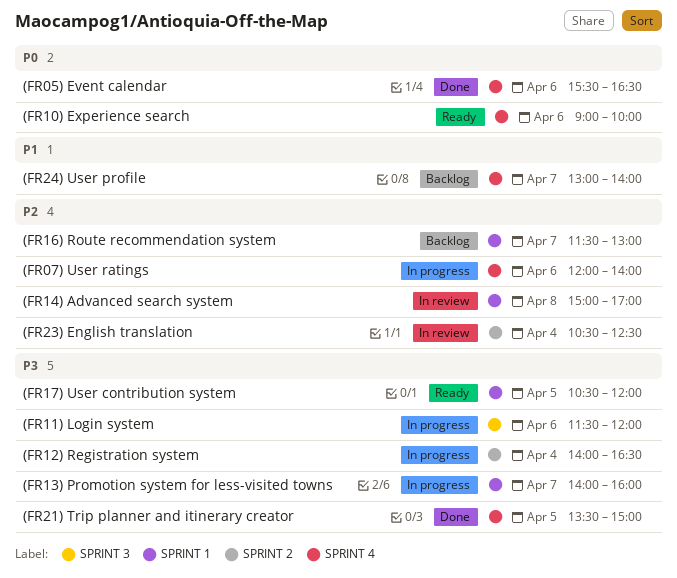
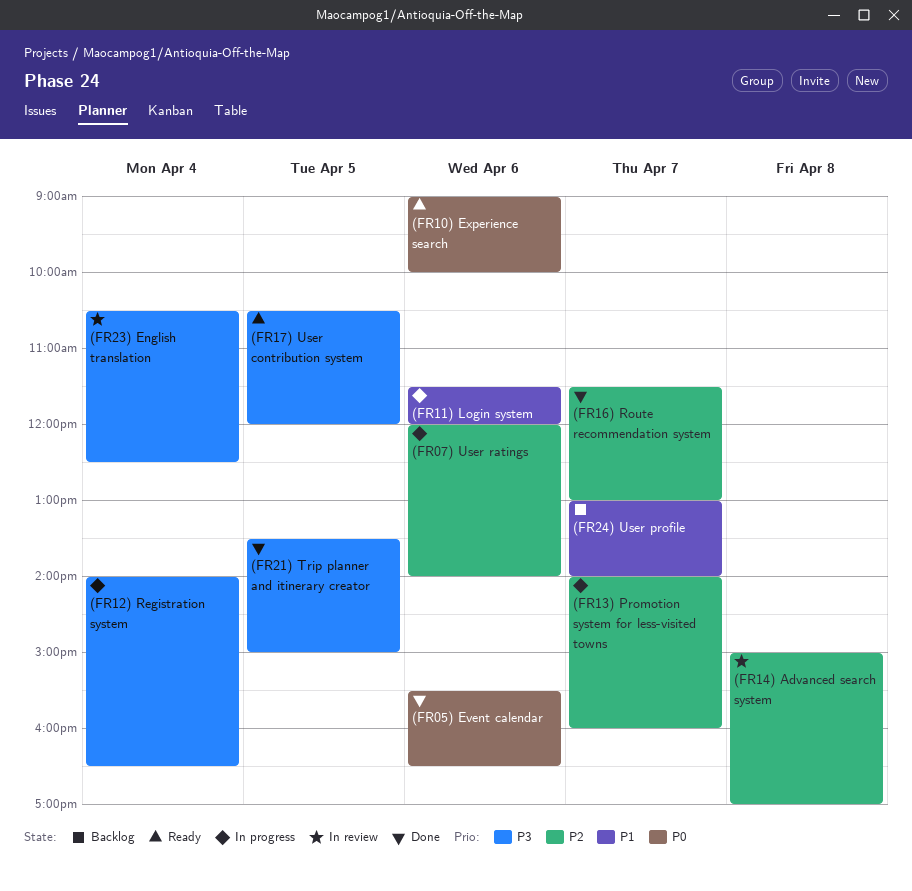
(FR11) Login system, priority: P3 -> P1
(FR13) Promotion system for less-visited towns, priority: P3 -> P2
(FR16) Route recommendation system, status: Backlog -> Done
(FR23) English translation, priority: P2 -> P3

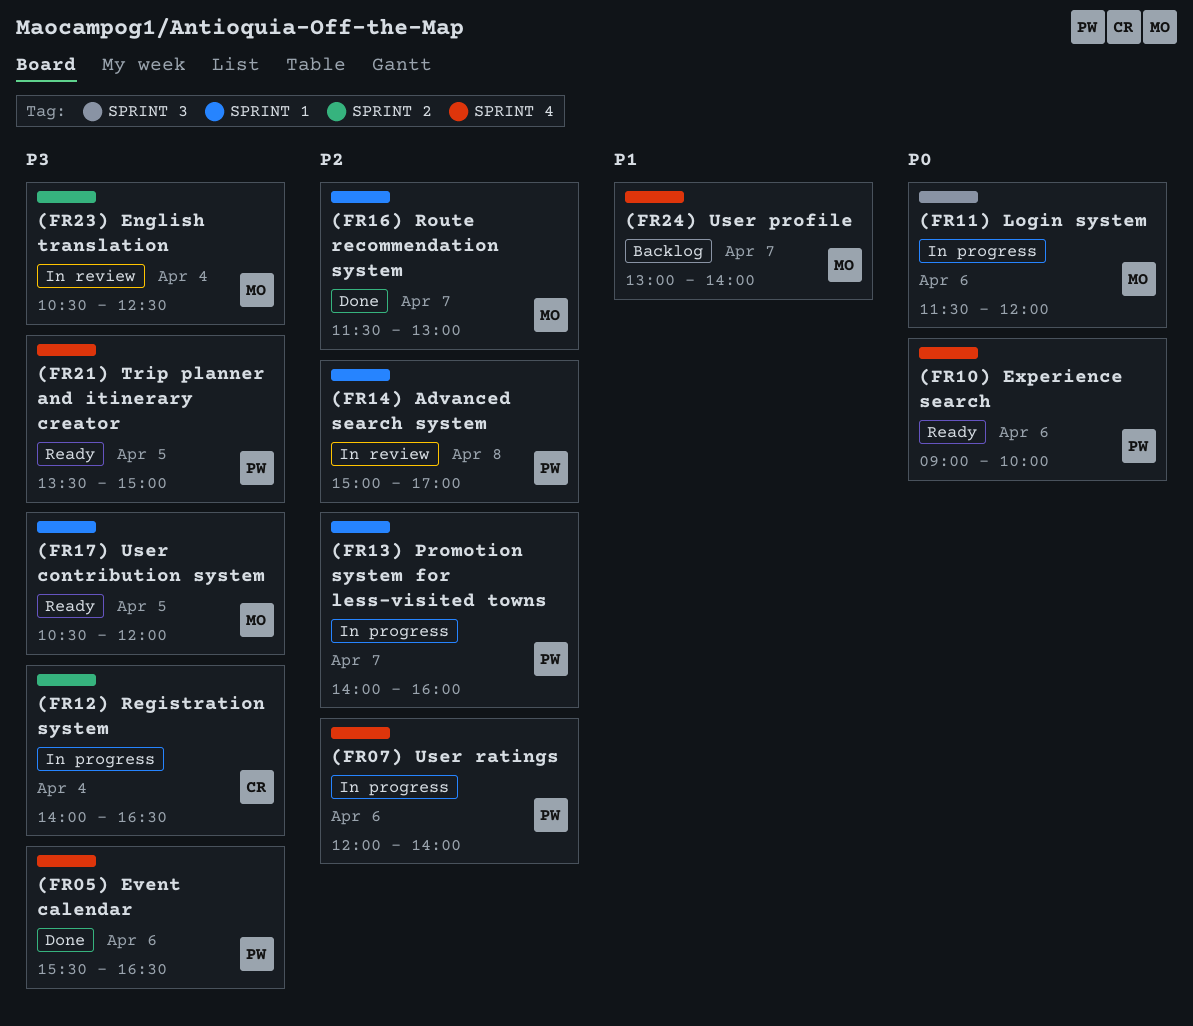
(FR05) Event calendar, priority: P0 -> P3
(FR11) Login system, priority: P1 -> P0
(FR21) Trip planner and itinerary creator, status: Done -> Ready

